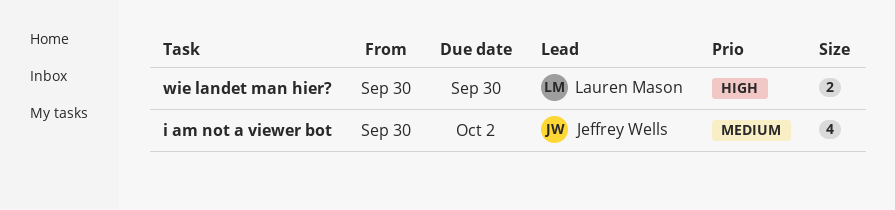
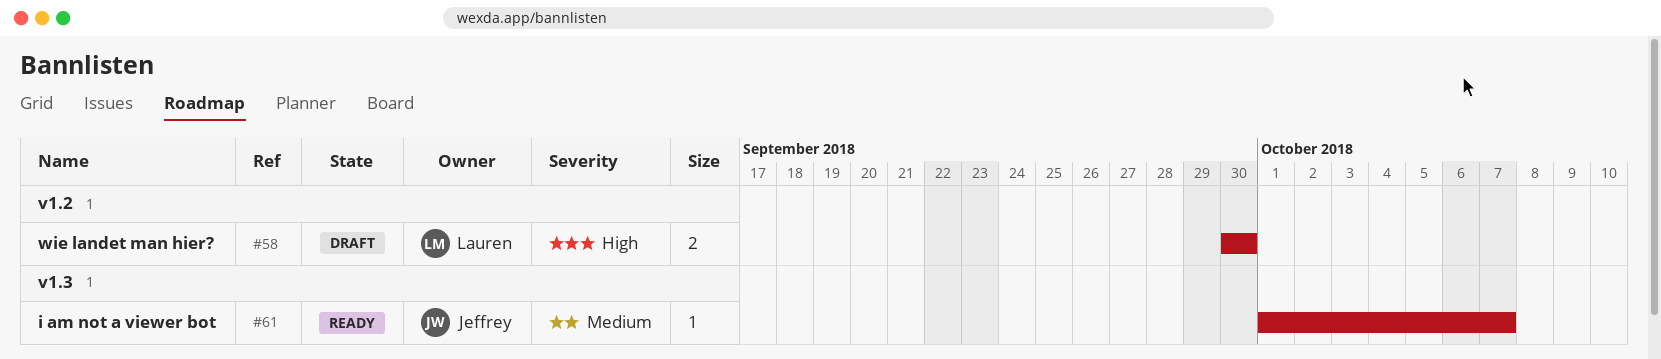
i am not a viewer bot, estimate: 4 -> 1
i am not a viewer bot, start: Sep 30 -> Oct 1
i am not a viewer bot, due: Oct 2 -> Oct 7

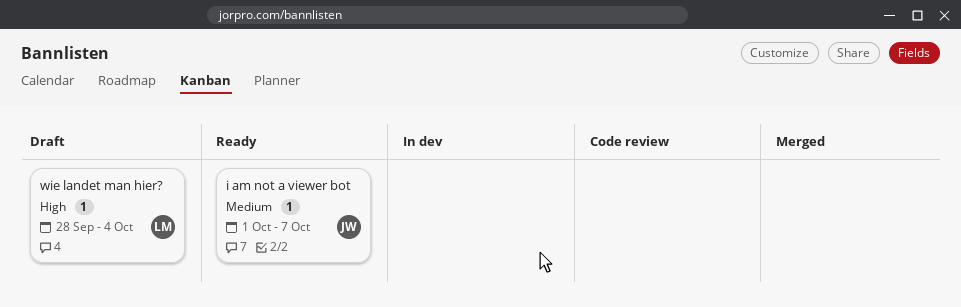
wie landet man hier?, estimate: 2 -> 1
wie landet man hier?, start: Sep 30 -> Sep 28
wie landet man hier?, due: Sep 30 -> Oct 4

